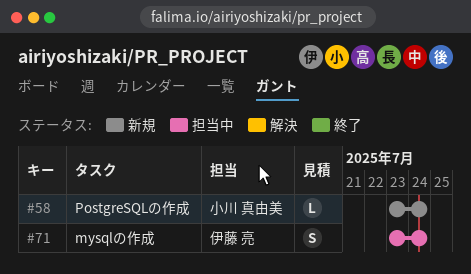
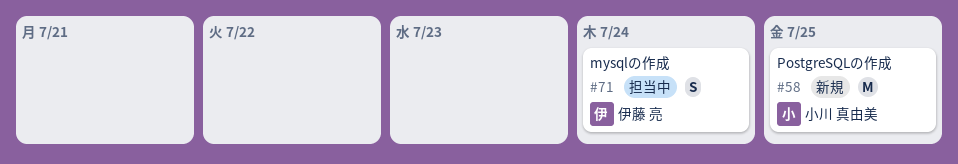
#58, estimate: L -> M
#58, due: Jul 24 -> Jul 25

